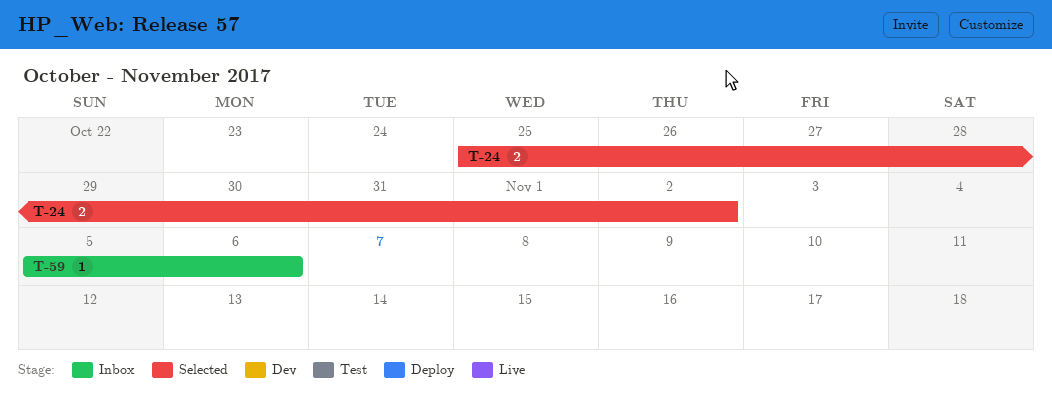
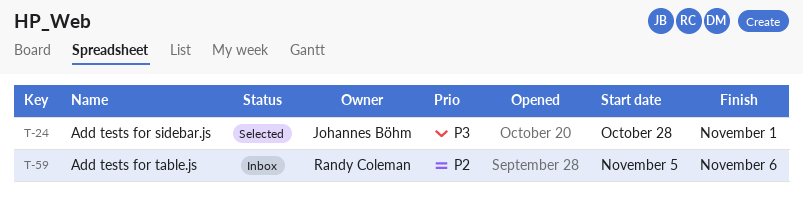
T-24, start: Oct 25 -> Oct 28
T-24, due: Nov 2 -> Nov 1

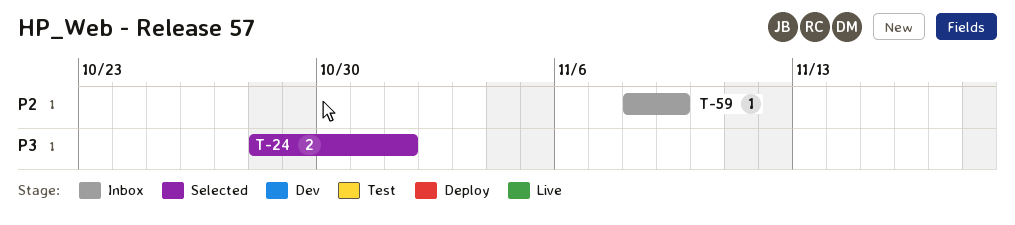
T-59, start: Nov 5 -> Nov 8
T-59, due: Nov 6 -> Nov 9

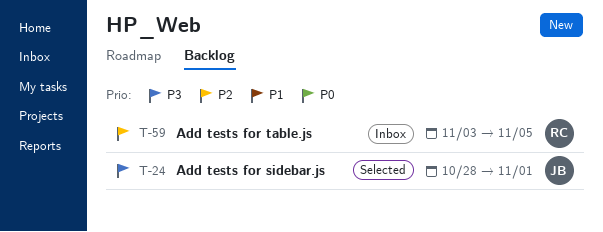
T-59, start: Nov 8 -> Nov 3
T-59, due: Nov 9 -> Nov 5

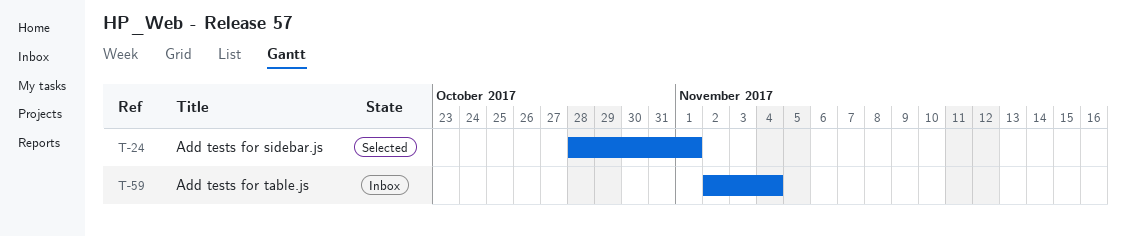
T-59, start: Nov 3 -> Nov 2
T-59, due: Nov 5 -> Nov 4

